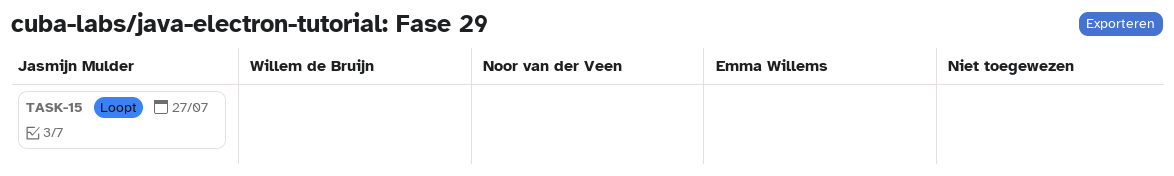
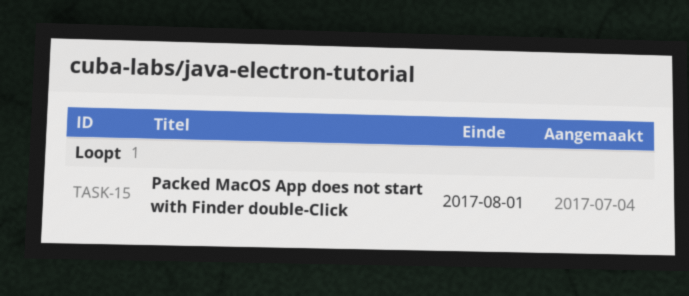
TASK-15, due: Jul 27 -> Aug 1

